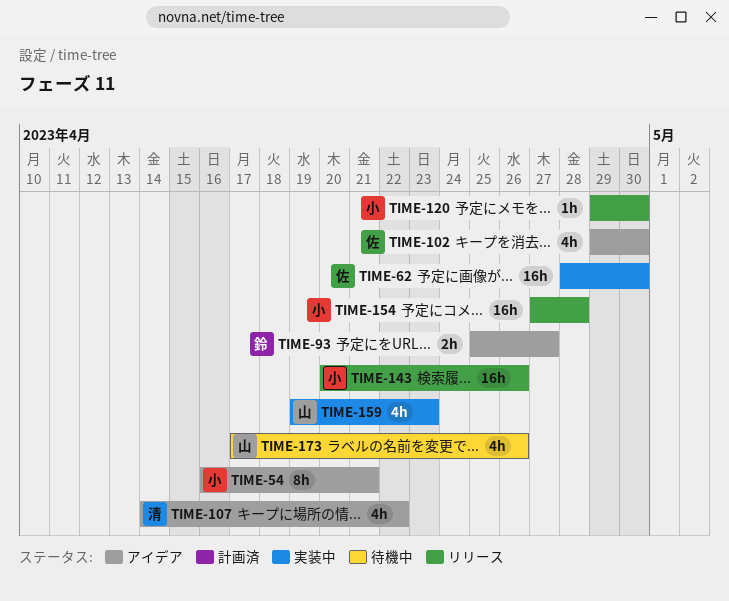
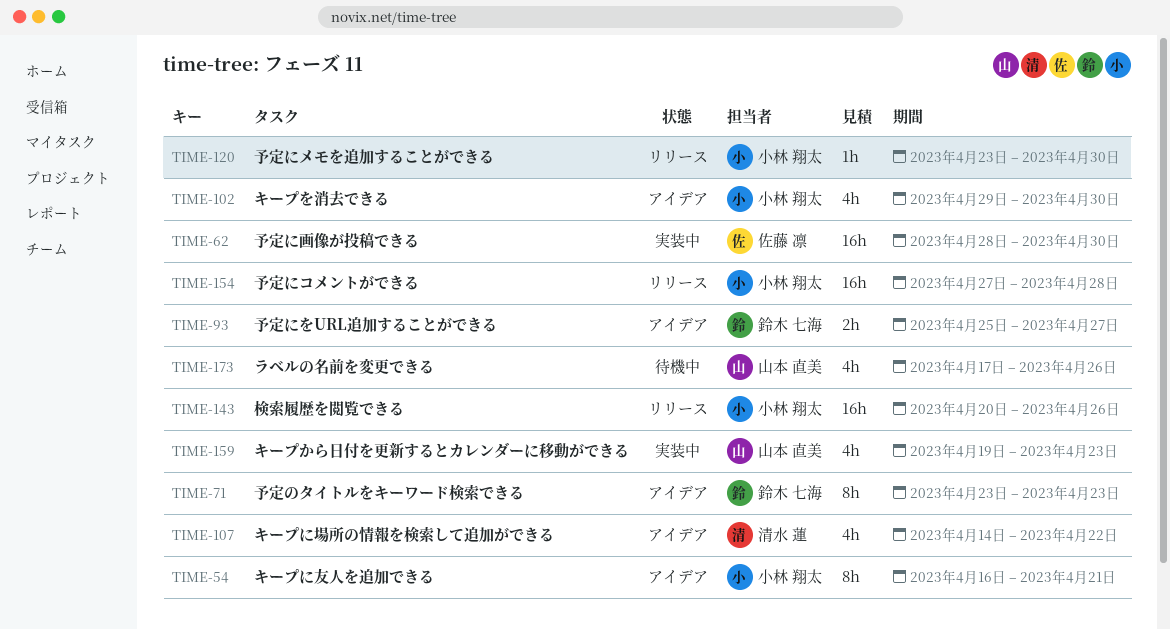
TIME-71: none -> present
TIME-102, owner: 佐藤 凛 -> 小林 翔太
TIME-120, start: Apr 29 -> Apr 23

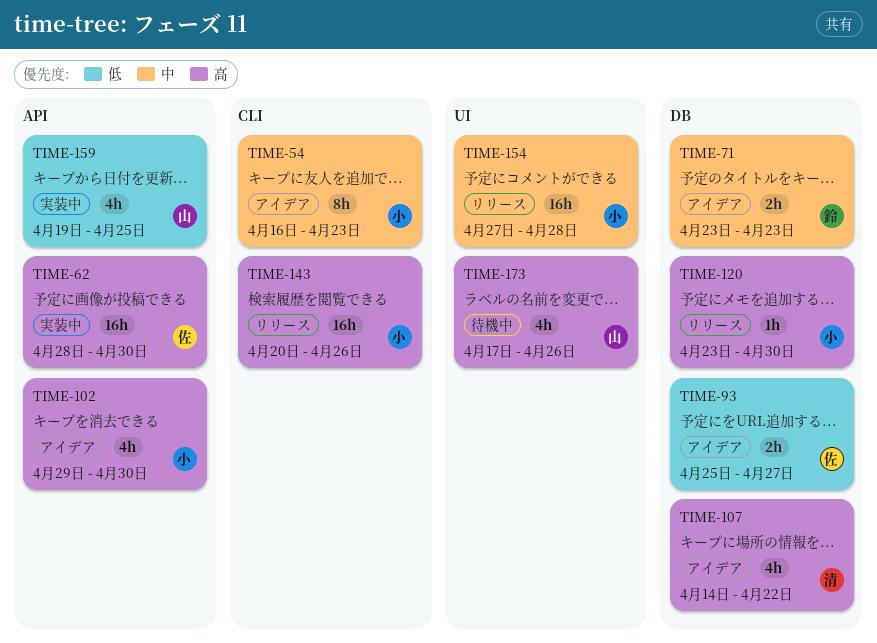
TIME-54, due: Apr 21 -> Apr 23
TIME-71, estimate: 8h -> 2h
TIME-93, owner: 鈴木 七海 -> 佐藤 凛
TIME-159, due: Apr 23 -> Apr 25

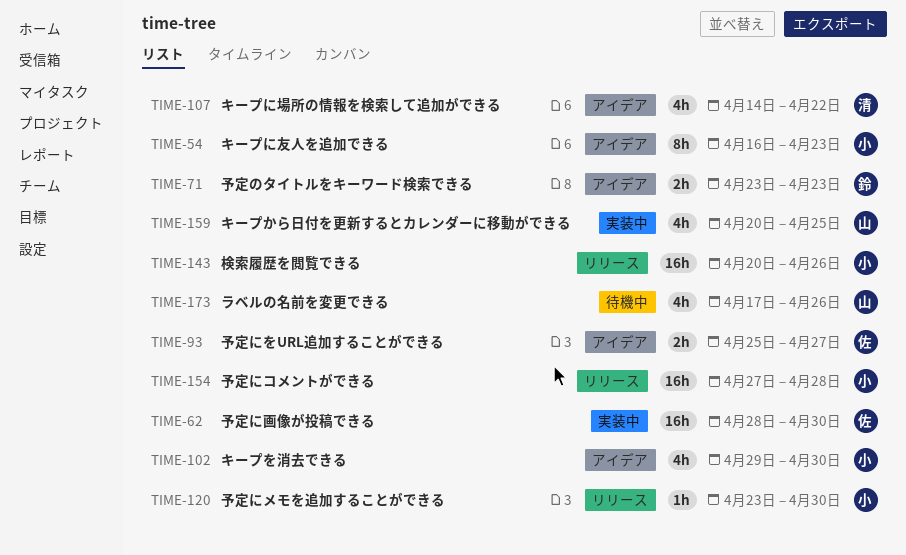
TIME-159, start: Apr 19 -> Apr 20

